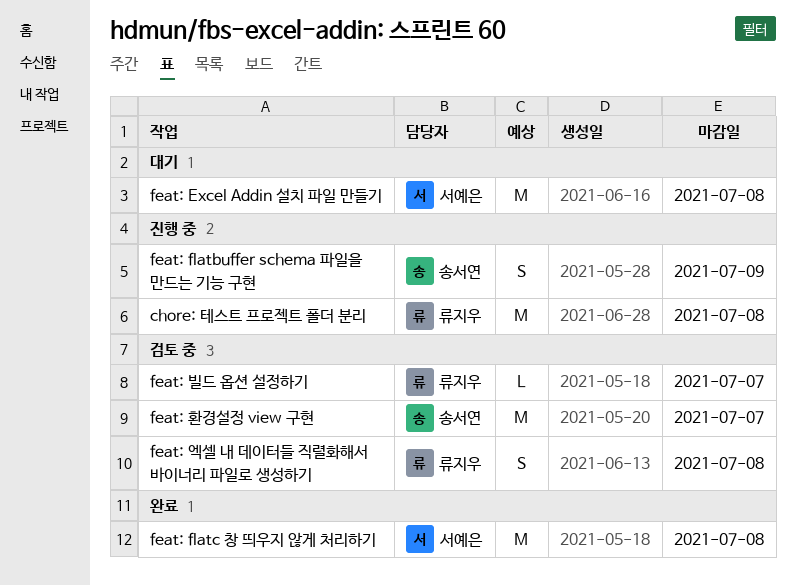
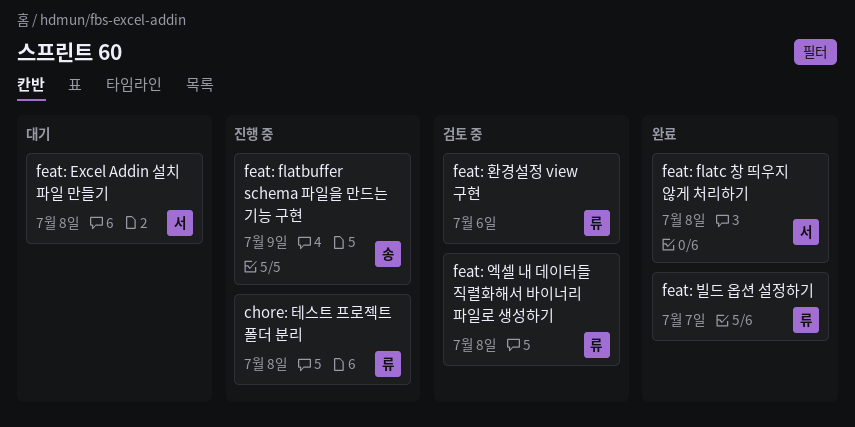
feat: 빌드 옵션 설정하기, status: 검토 중 -> 완료
feat: 환경설정 view 구현, owner: 송서연 -> 류지우
feat: 환경설정 view 구현, due: Jul 7 -> Jul 6

